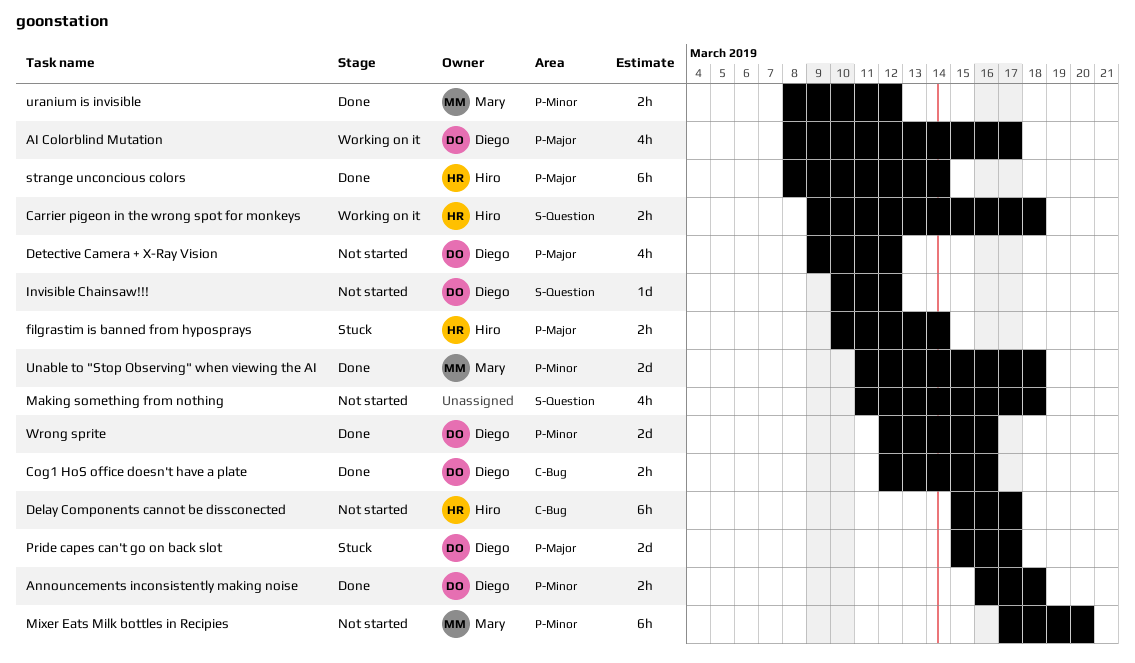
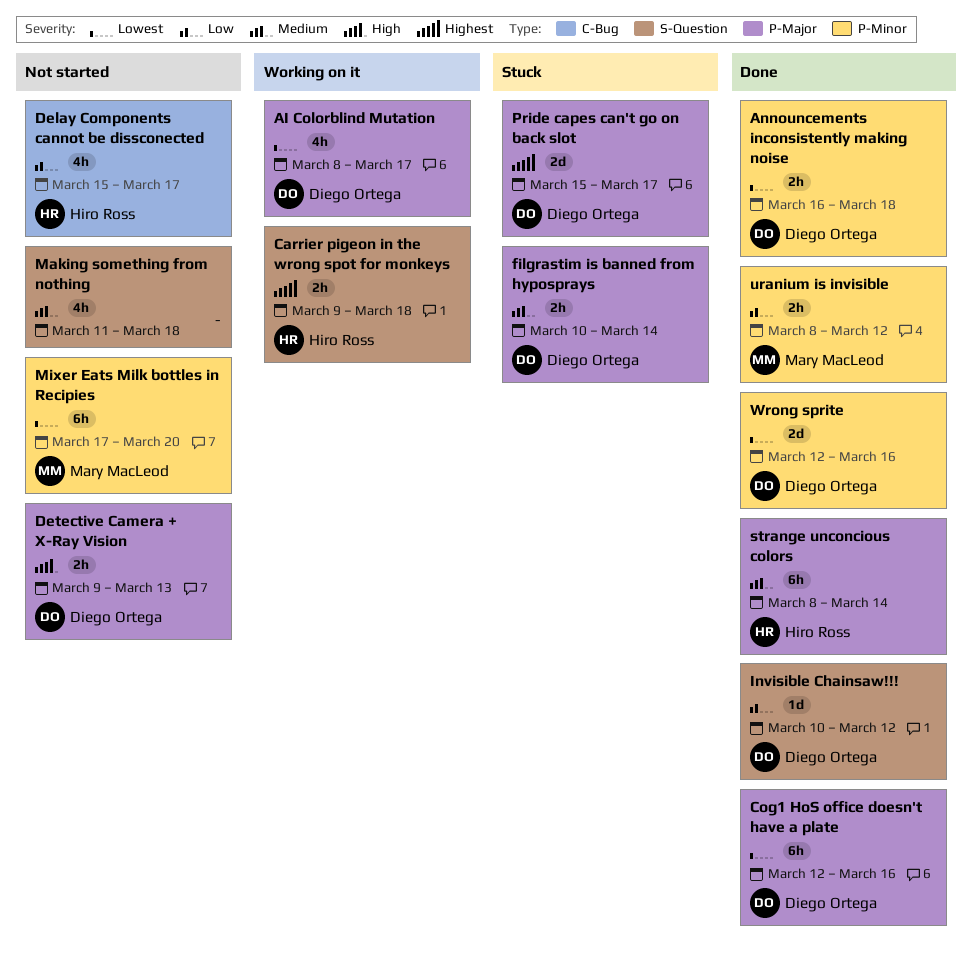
Cog1 HoS office doesn't have a plate, label: C-Bug -> P-Major
Cog1 HoS office doesn't have a plate, estimate: 2h -> 6h
Delay Components cannot be dissconected, estimate: 6h -> 4h
Detective Camera + X-Ray Vision, estimate: 4h -> 2h
Detective Camera + X-Ray Vision, due: Mar 12 -> Mar 13
filgrastim is banned from hyposprays, owner: Hiro Ross -> Diego Ortega
Invisible Chainsaw!!!, status: Not started -> Done
Unable to "Stop Observing" when viewing the AI: present -> none

